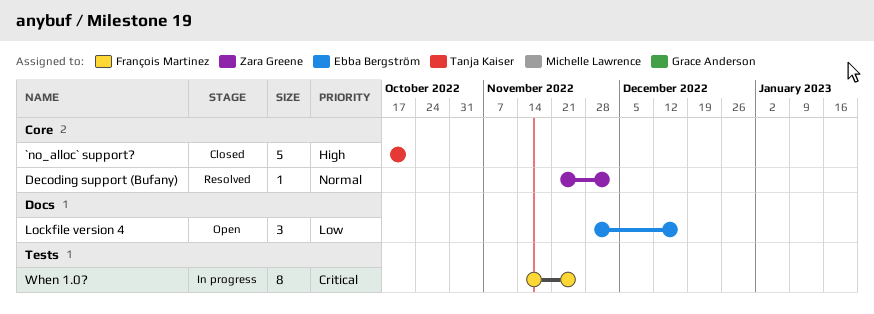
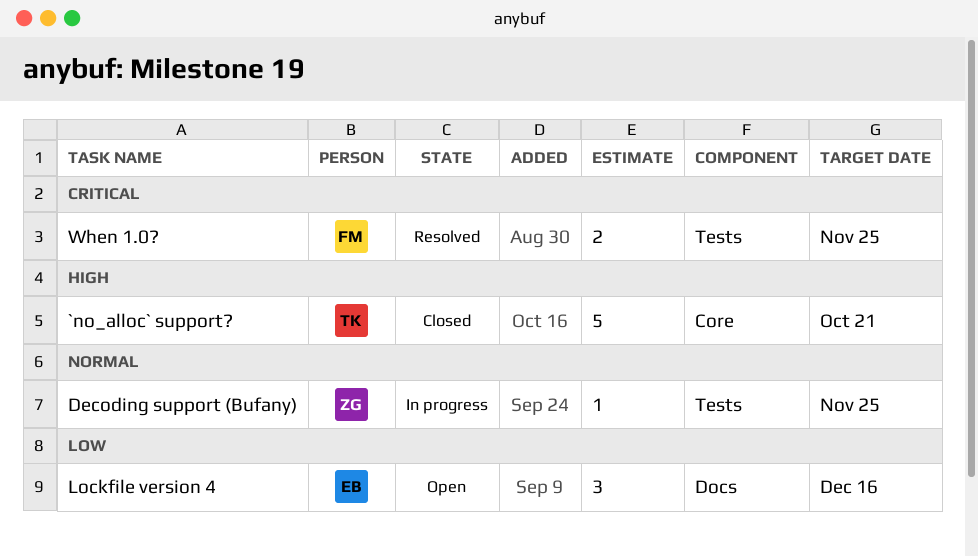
Decoding support (Bufany), status: Resolved -> In progress
Decoding support (Bufany), label: Core -> Tests
Decoding support (Bufany), due: Dec 2 -> Nov 25
When 1.0?, status: In progress -> Resolved
When 1.0?, estimate: 8 -> 2

